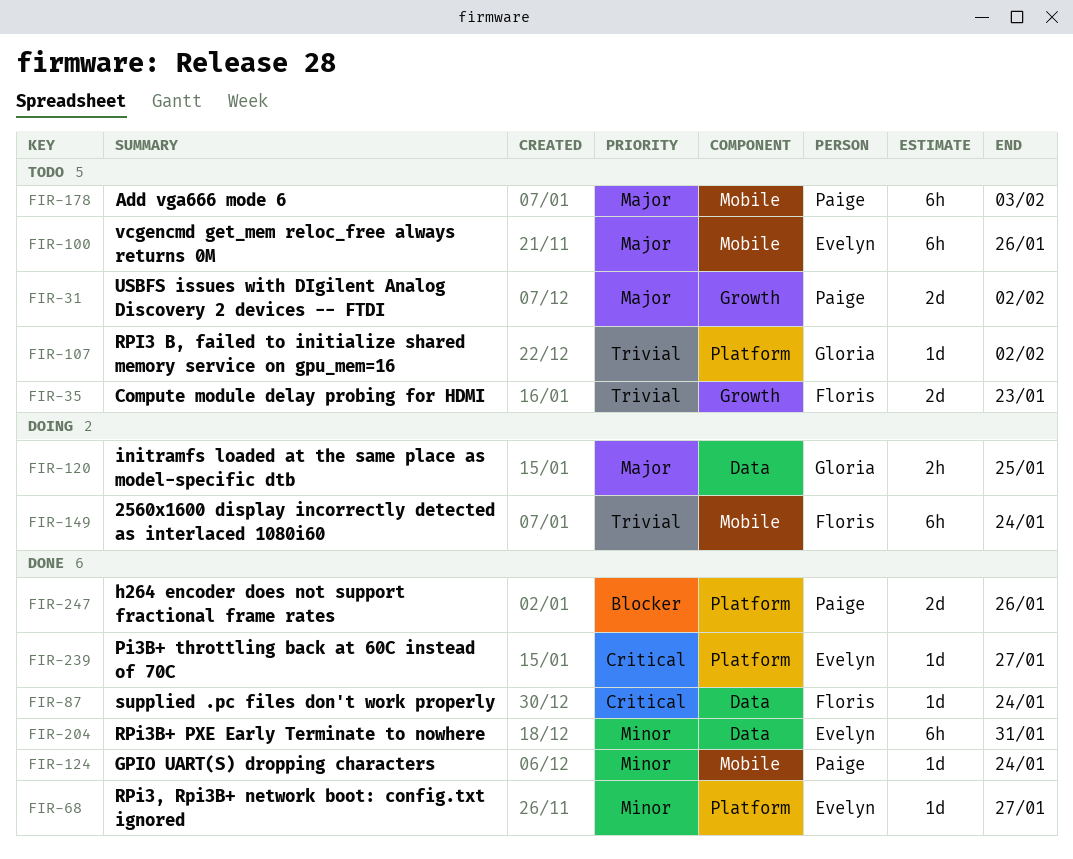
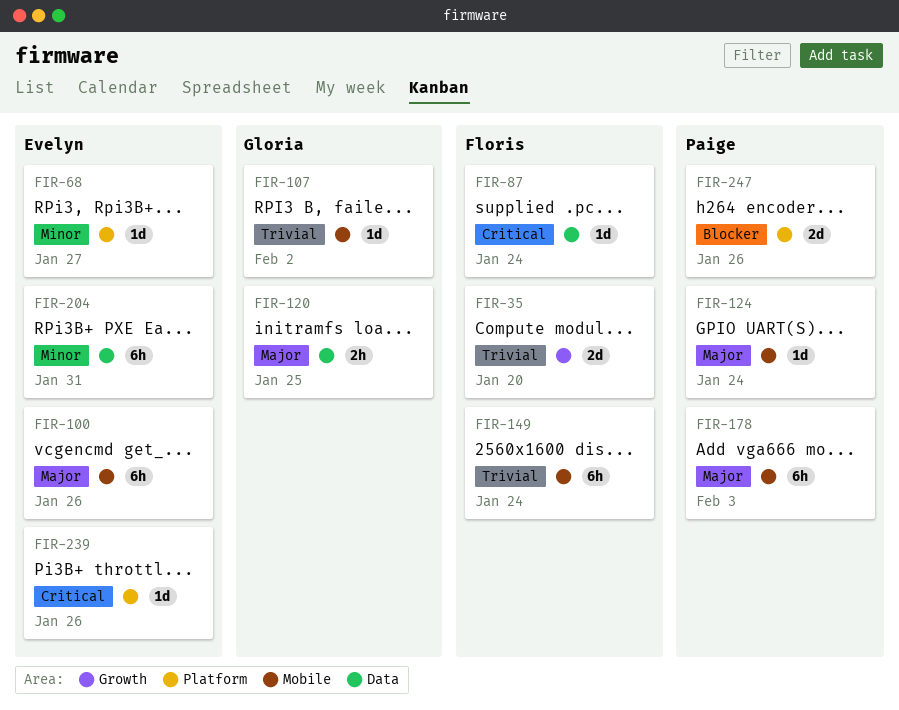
FIR-31: present -> none
FIR-35, due: Jan 23 -> Jan 20
FIR-107, label: Platform -> Mobile
FIR-124, priority: Minor -> Major
FIR-239, due: Jan 27 -> Jan 26

